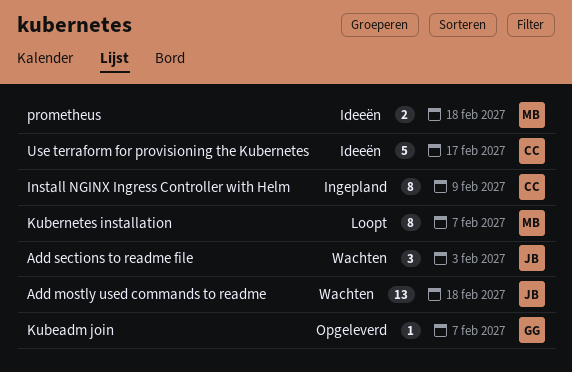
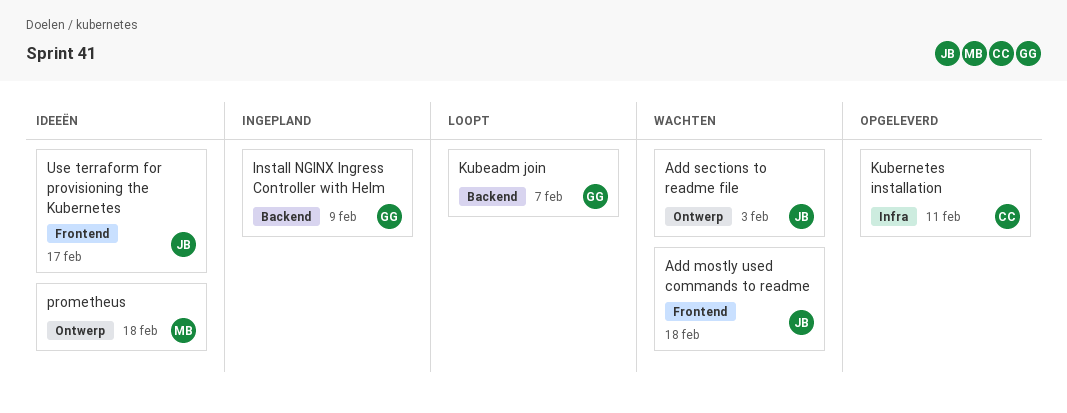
Install NGINX Ingress Controller with Helm, owner: CC -> GG
Kubeadm join, status: Opgeleverd -> Loopt
Kubernetes installation, status: Loopt -> Opgeleverd
Kubernetes installation, owner: MB -> CC
Kubernetes installation, due: Feb 7 -> Feb 11
Use terraform for provisioning the Kubernetes, owner: CC -> JB

